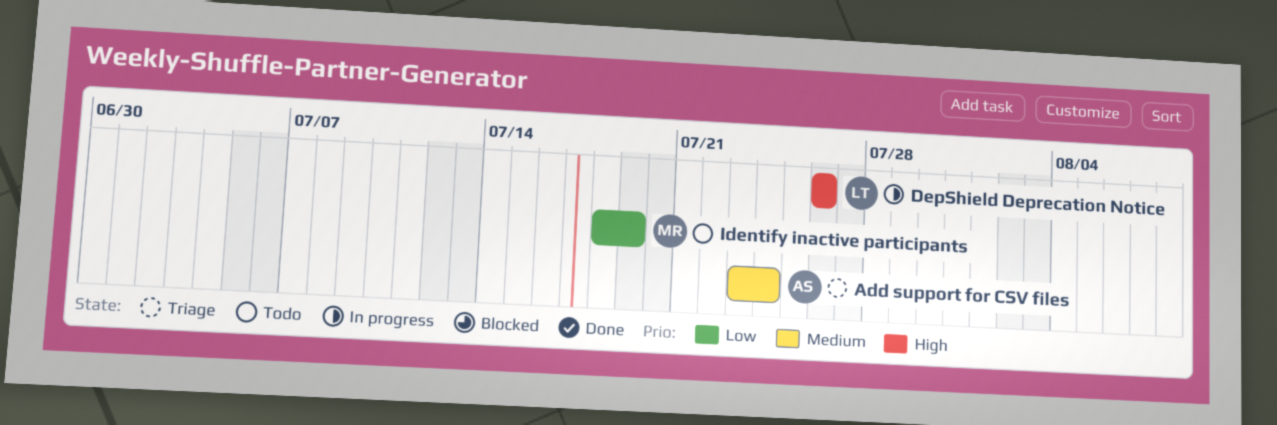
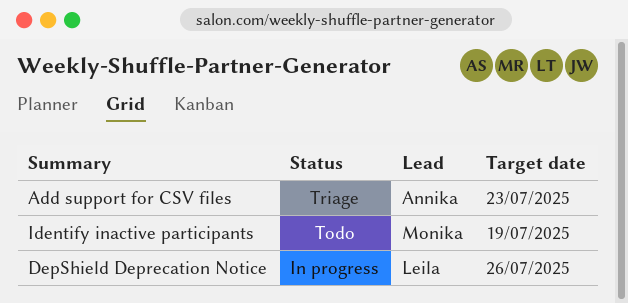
Add support for CSV files, due: Jul 24 -> Jul 23

